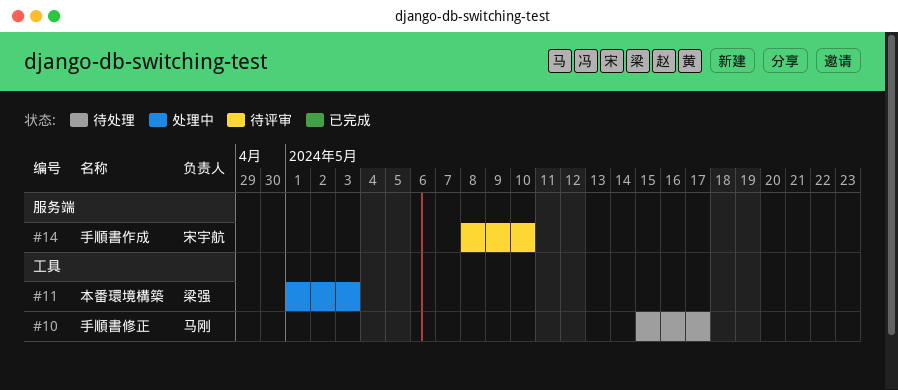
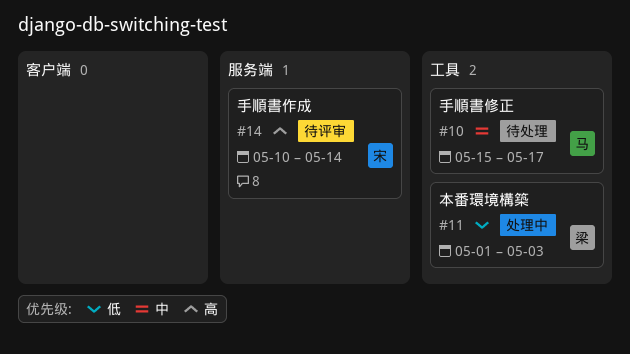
#14, start: May 8 -> May 10
#14, due: May 10 -> May 14

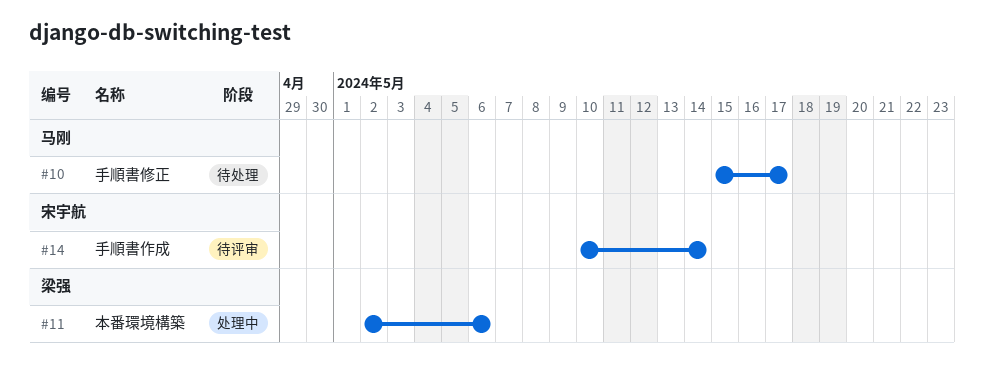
#11, start: May 1 -> May 2
#11, due: May 3 -> May 6

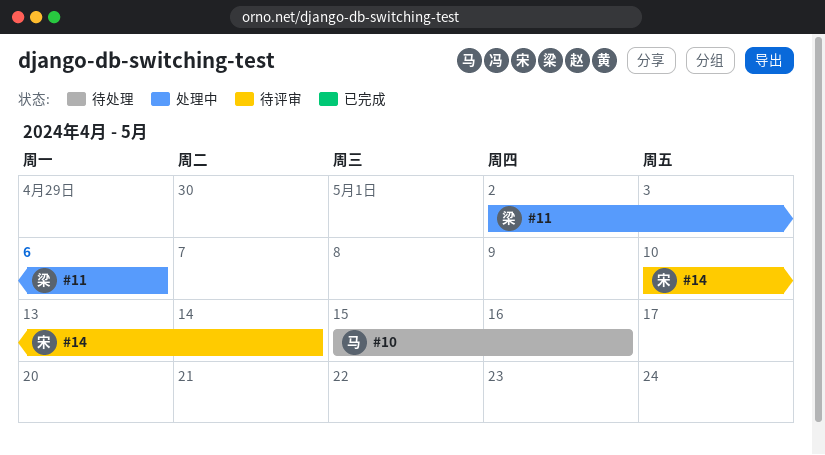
#10, due: May 17 -> May 16

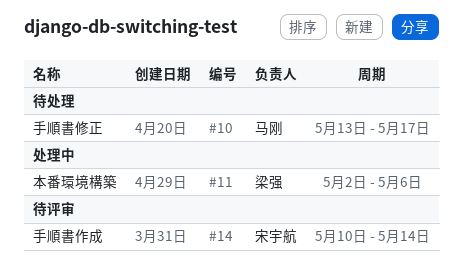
#10, start: May 15 -> May 13
#10, due: May 16 -> May 17

